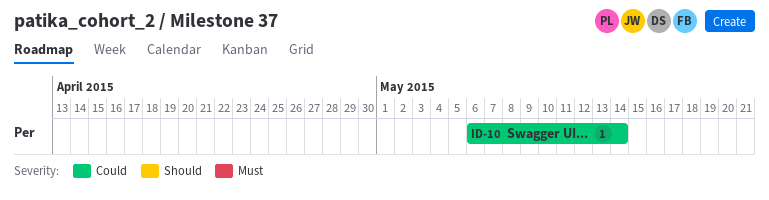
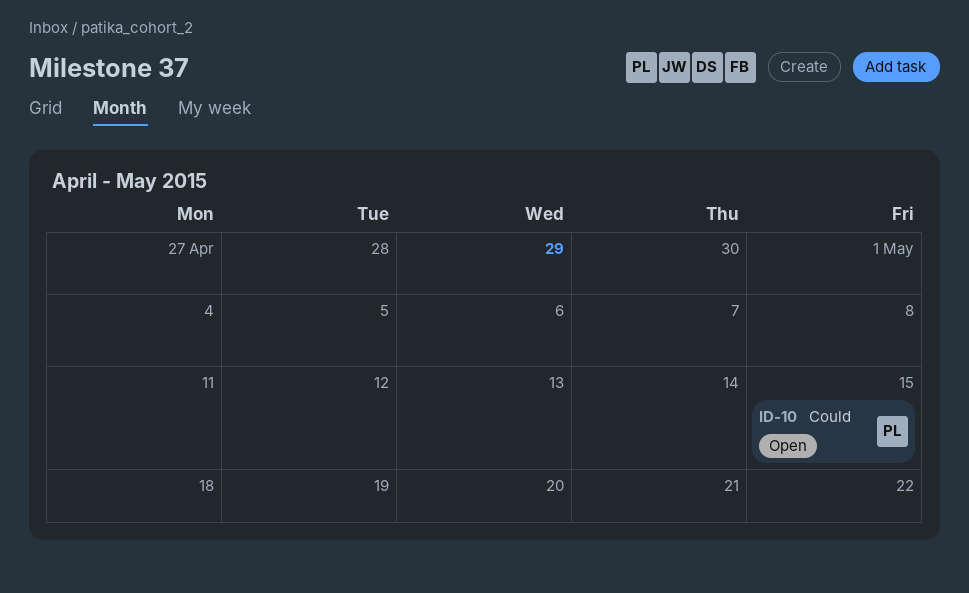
ID-10, due: May 14 -> May 15

